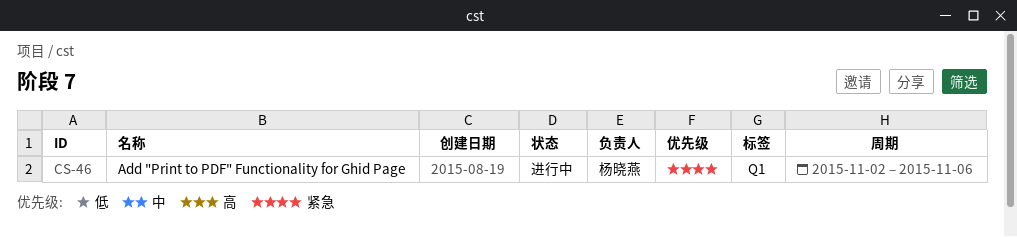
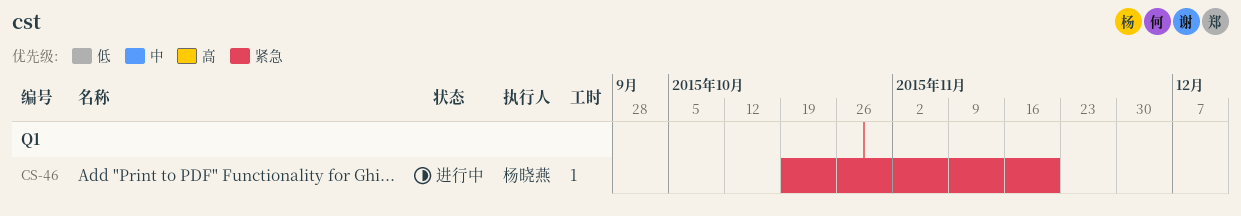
CS-46, start: Nov 2 -> Oct 19
CS-46, due: Nov 6 -> Nov 20

